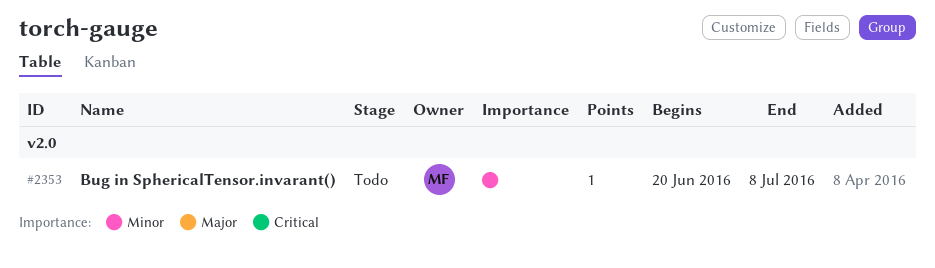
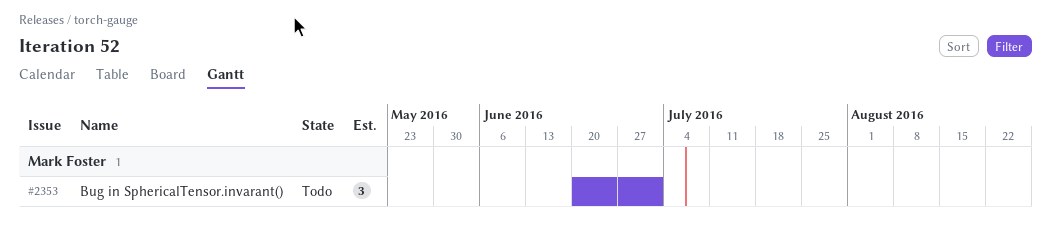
#2353, estimate: 1 -> 3
#2353, due: Jul 8 -> Jul 1

